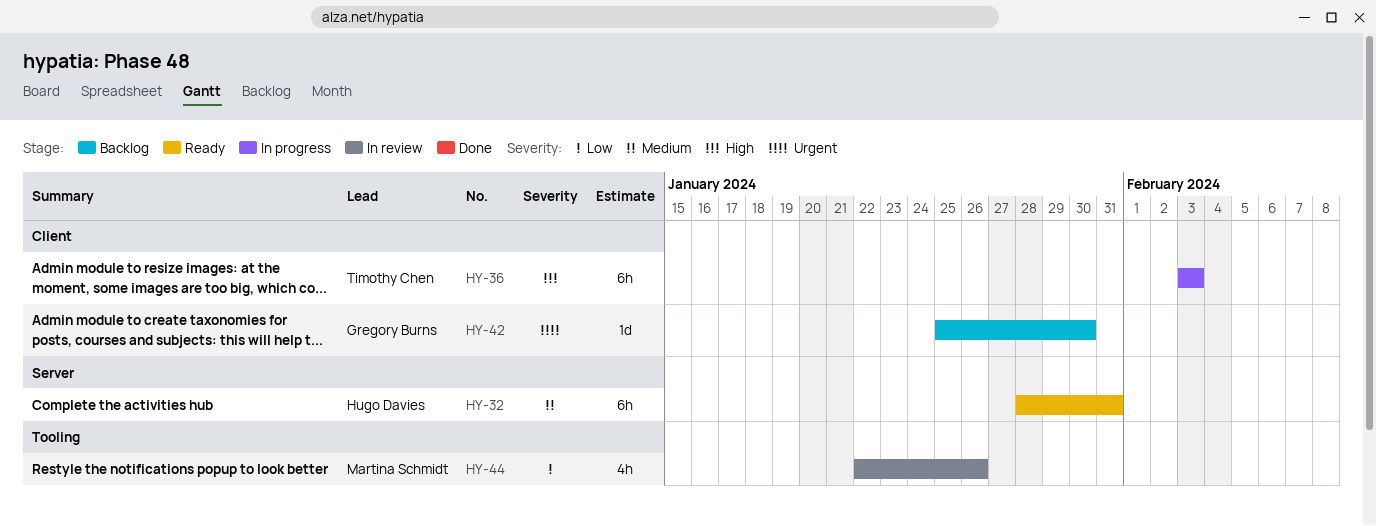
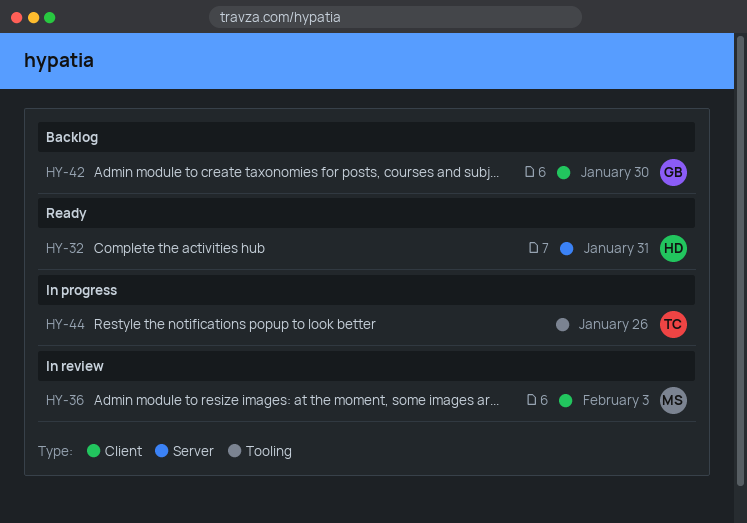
HY-36, status: In progress -> In review
HY-36, owner: Timothy Chen -> Martina Schmidt
HY-44, status: In review -> In progress
HY-44, owner: Martina Schmidt -> Timothy Chen

